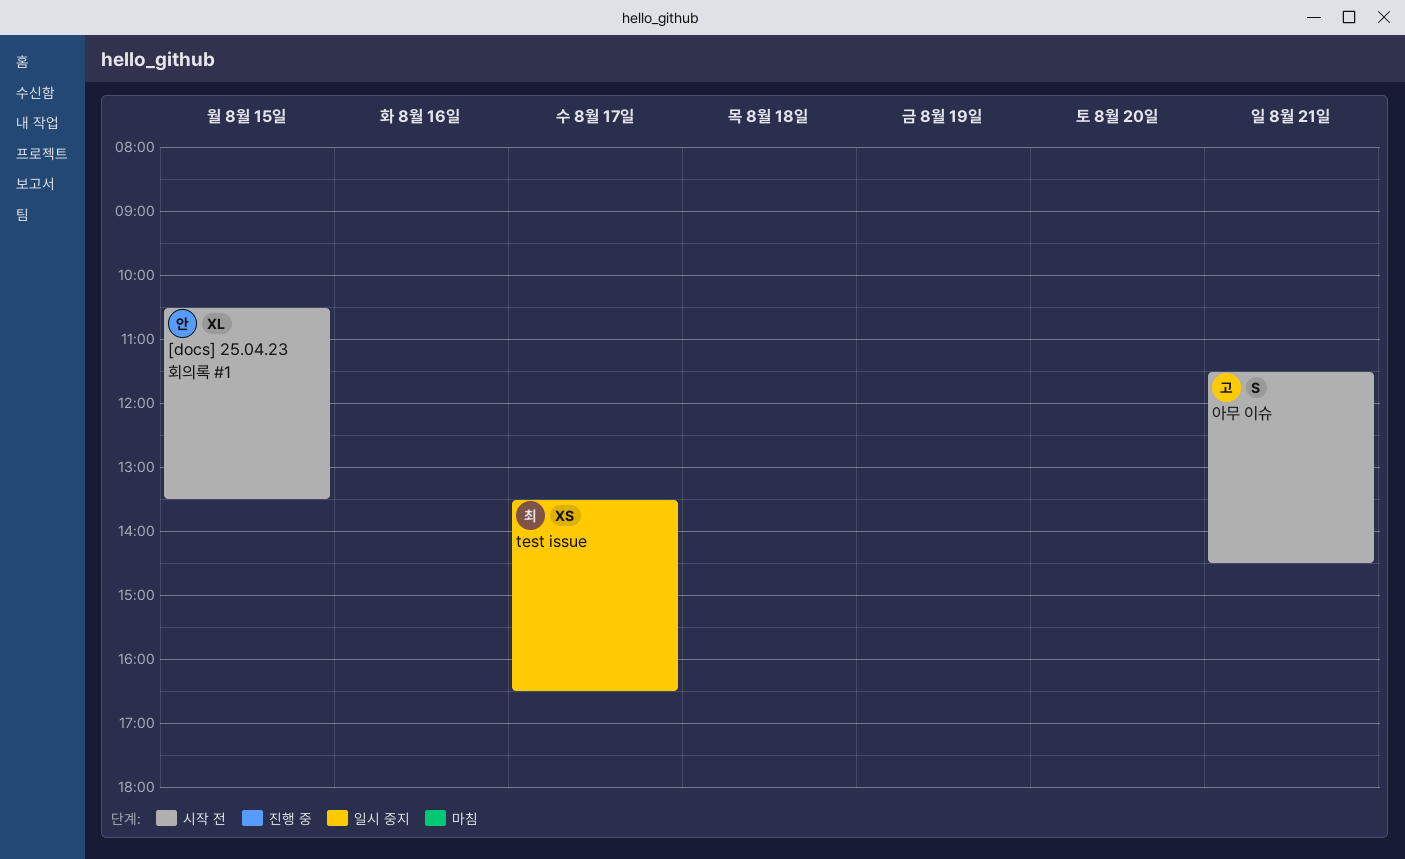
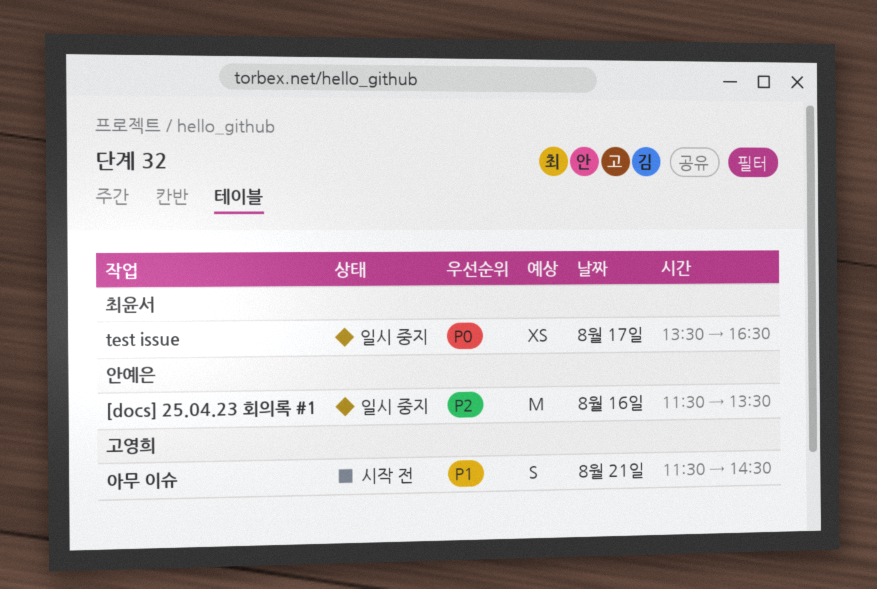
[docs] 25.04.23 회의록 #1, status: 시작 전 -> 일시 중지
[docs] 25.04.23 회의록 #1, estimate: XL -> M
[docs] 25.04.23 회의록 #1, day: Aug 15 -> Aug 16
[docs] 25.04.23 회의록 #1, begins: 10:30 -> 11:30

